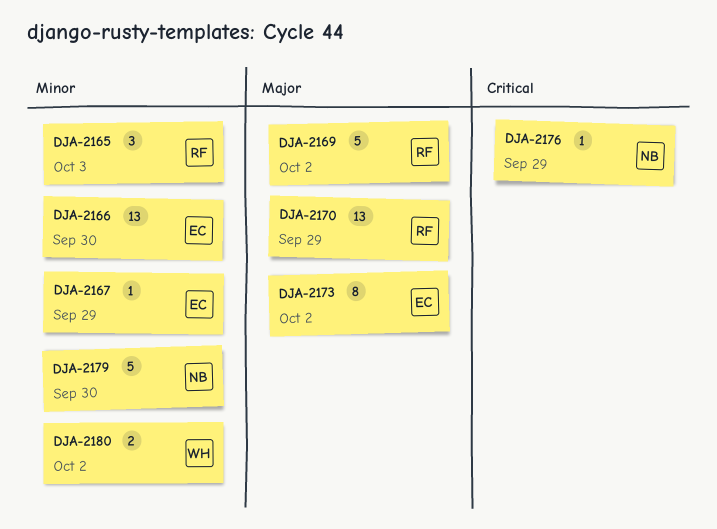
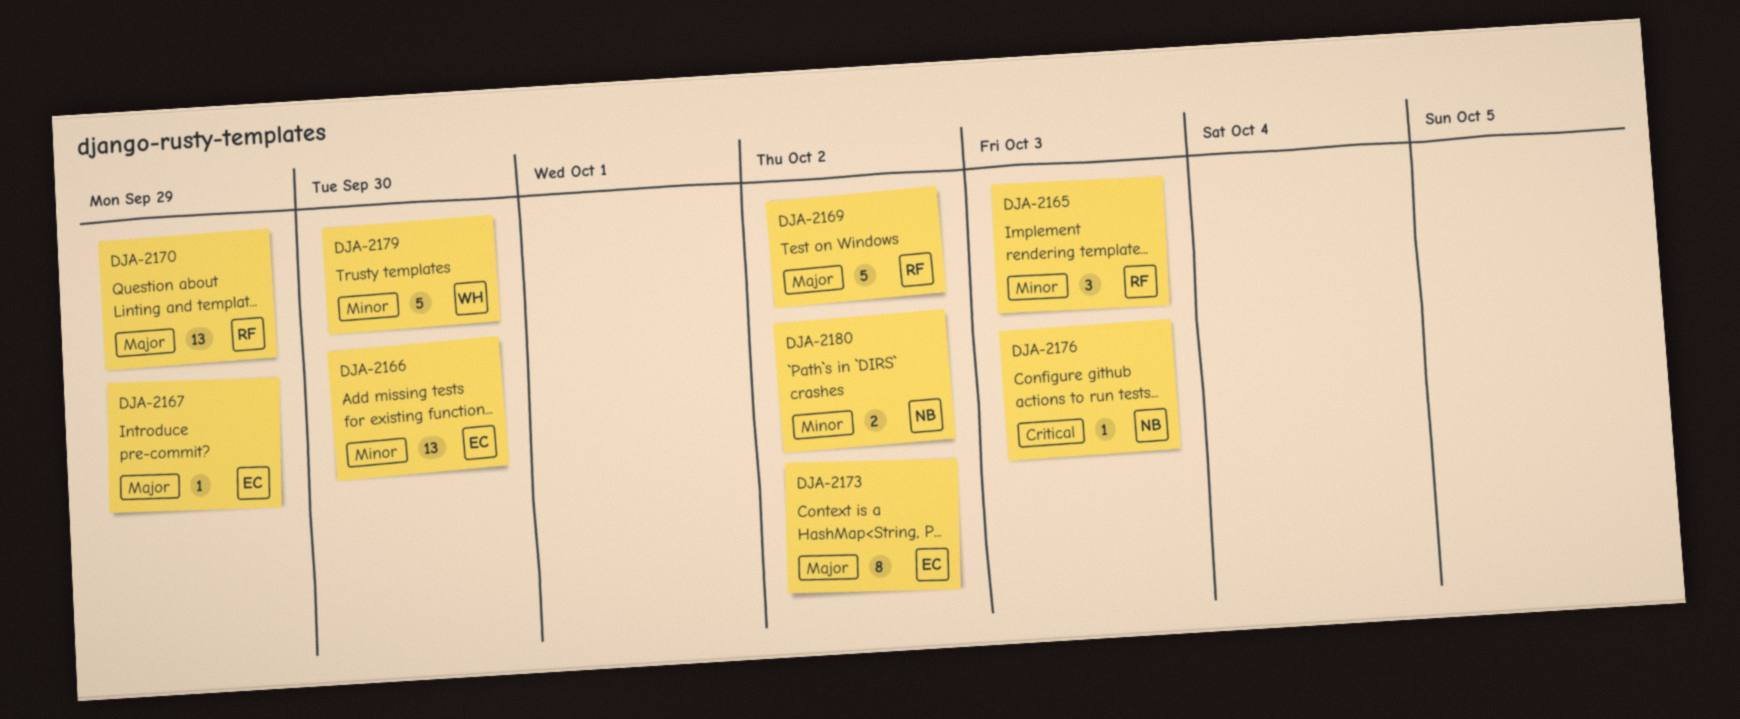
DJA-2167, priority: Minor -> Major
DJA-2176, due: Sep 29 -> Oct 3
DJA-2179, owner: NB -> WH
DJA-2180, owner: WH -> NB

